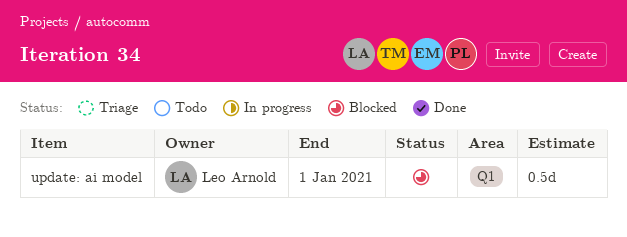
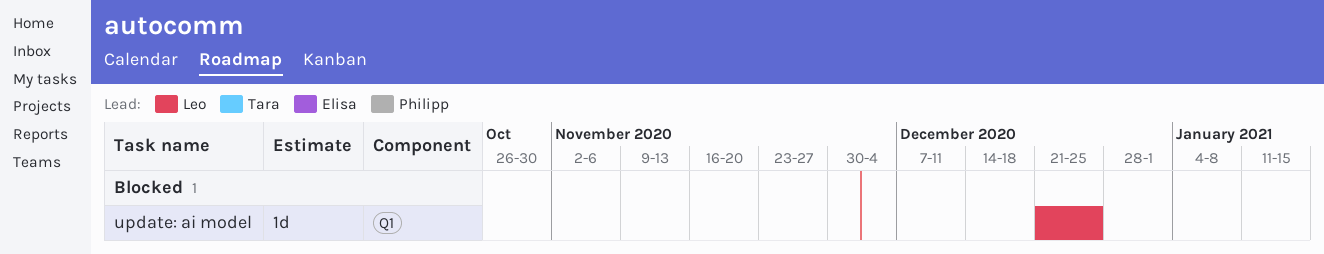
update: ai model, estimate: 0.5d -> 1d
update: ai model, due: Jan 1 -> Dec 25

